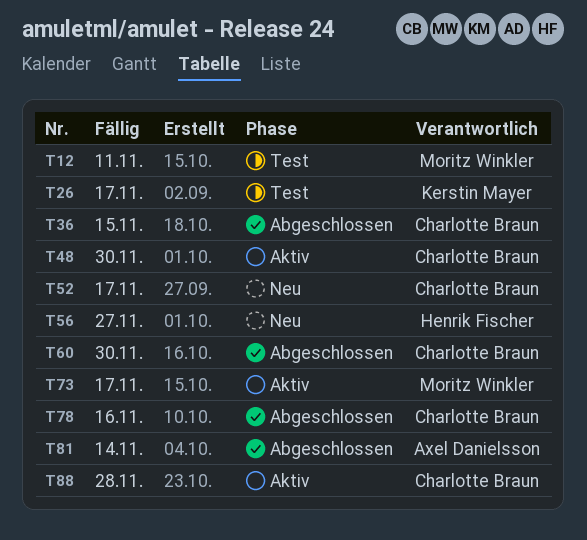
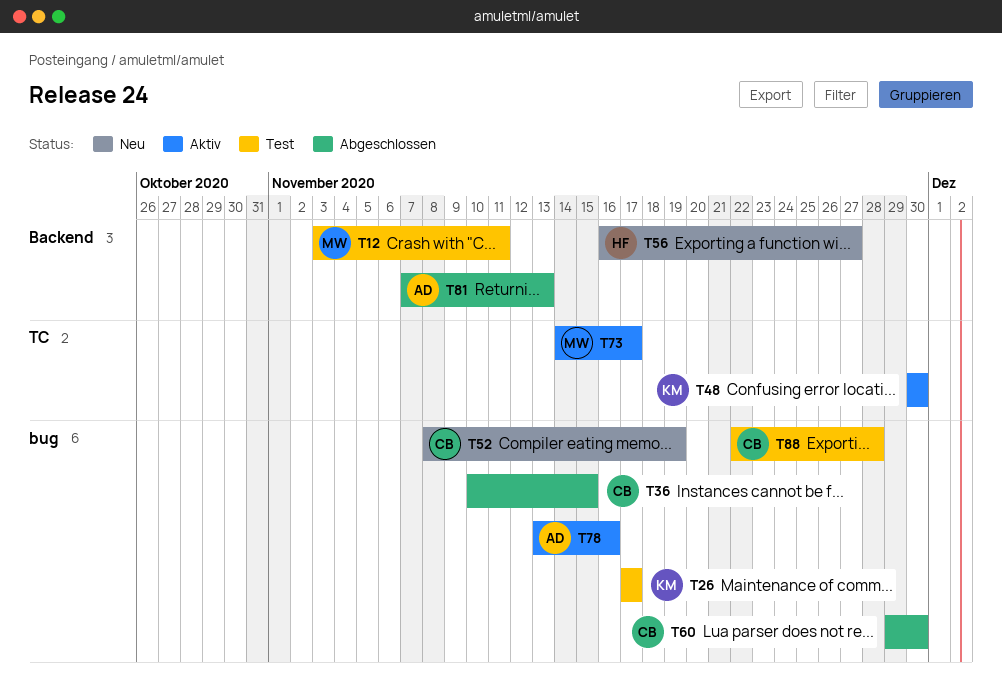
T48, owner: Charlotte Braun -> Kerstin Mayer
T52, due: Nov 17 -> Nov 19
T78, status: Abgeschlossen -> Aktiv
T78, owner: Charlotte Braun -> Axel Danielsson
T81, due: Nov 14 -> Nov 13
T88, status: Aktiv -> Test

